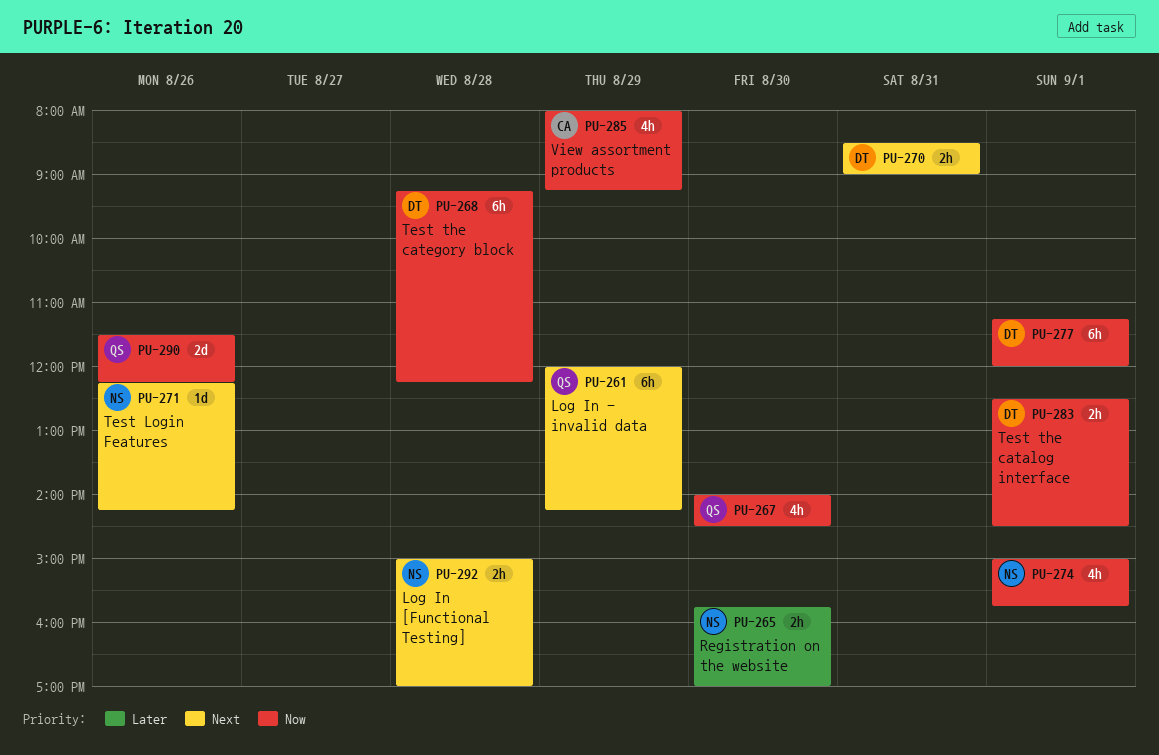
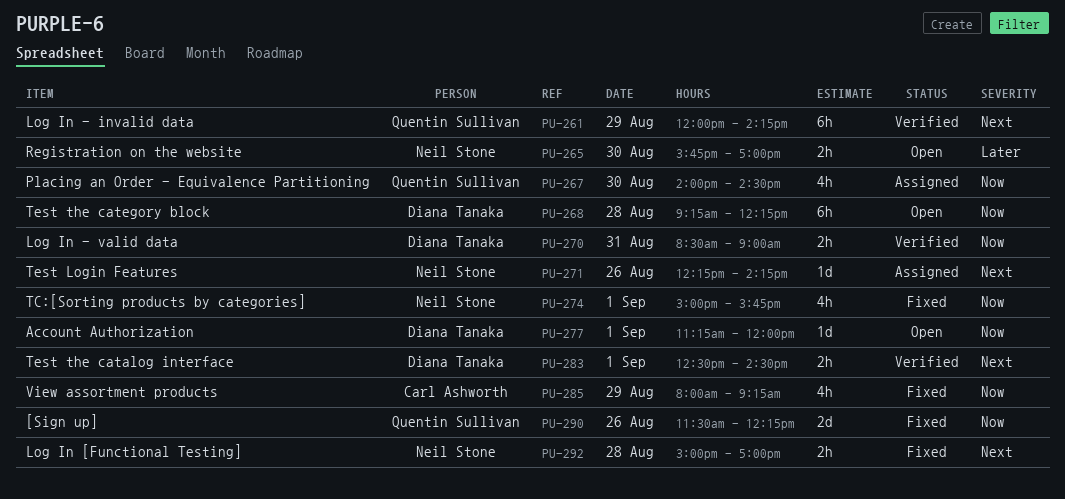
PU-270, priority: Next -> Now
PU-277, estimate: 6h -> 1d
PU-283, priority: Now -> Next

